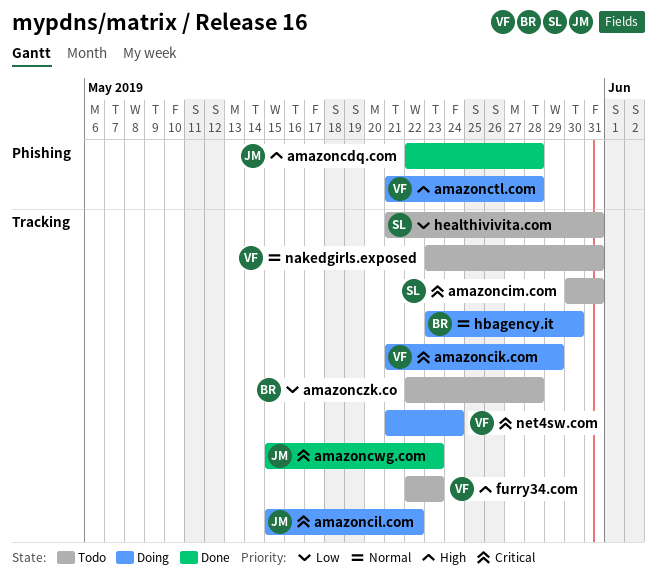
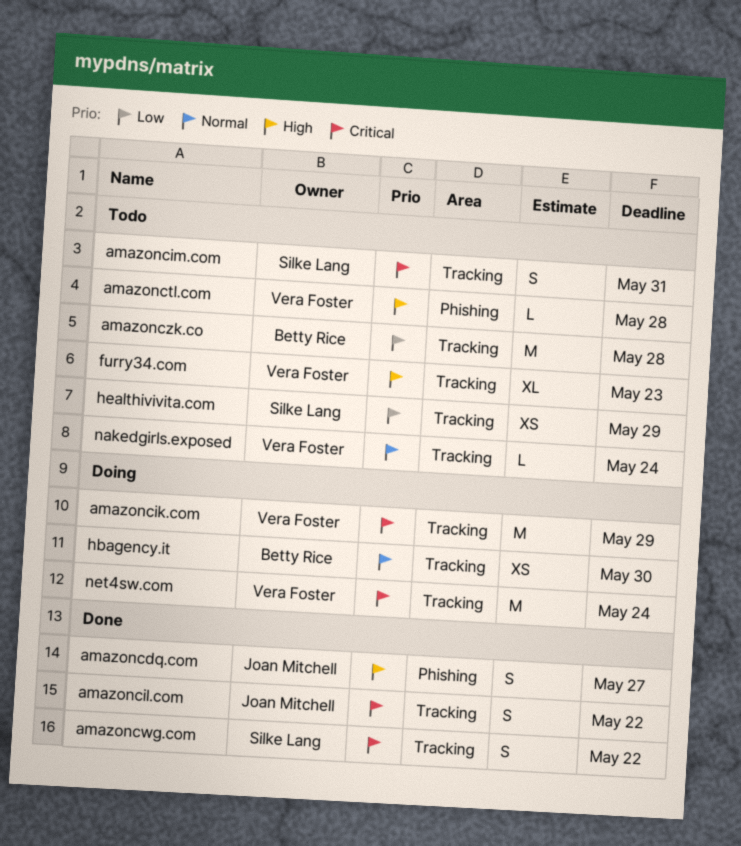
amazoncdq.com, due: May 28 -> May 27
amazoncil.com, status: Doing -> Done
amazonctl.com, status: Doing -> Todo
amazoncwg.com, owner: Joan Mitchell -> Silke Lang
amazoncwg.com, due: May 23 -> May 22
healthivivita.com, due: May 31 -> May 29
nakedgirls.exposed, due: May 31 -> May 24

